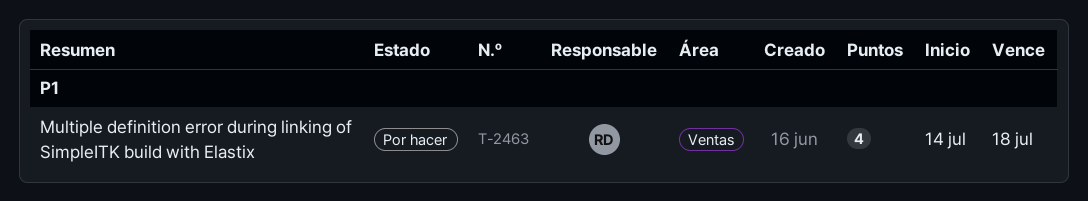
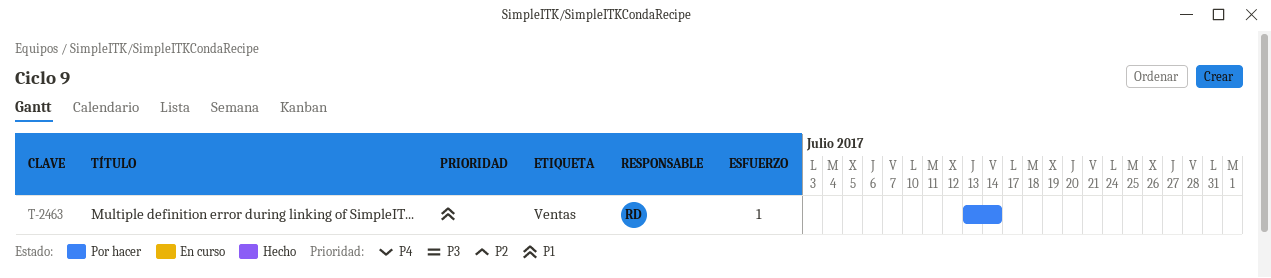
T-2463, estimate: 4 -> 1
T-2463, start: Jul 14 -> Jul 13
T-2463, due: Jul 18 -> Jul 14

